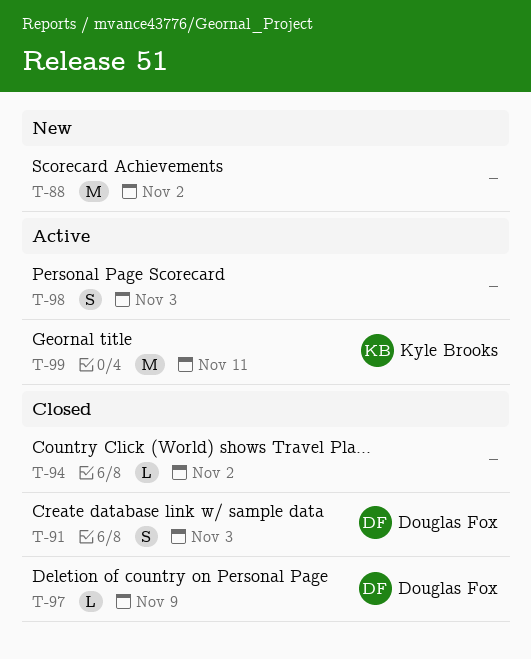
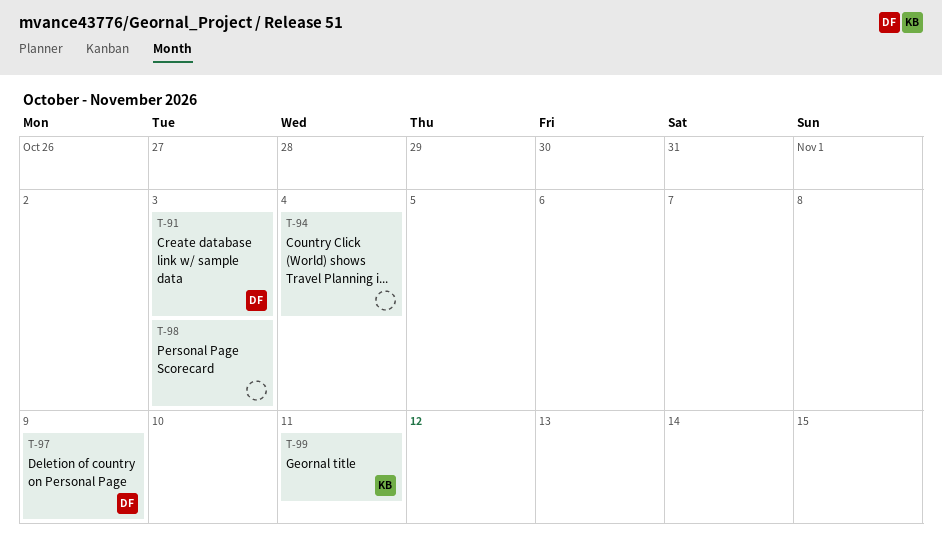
T-88: present -> none
T-94, due: Nov 2 -> Nov 4

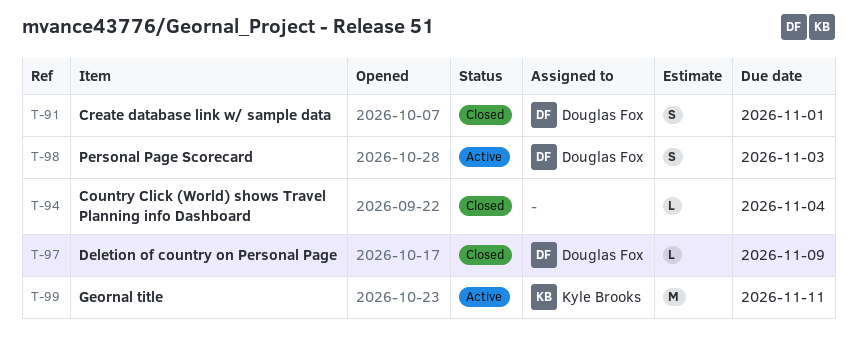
T-91, due: Nov 3 -> Nov 1
T-98, owner: none -> Douglas Fox

